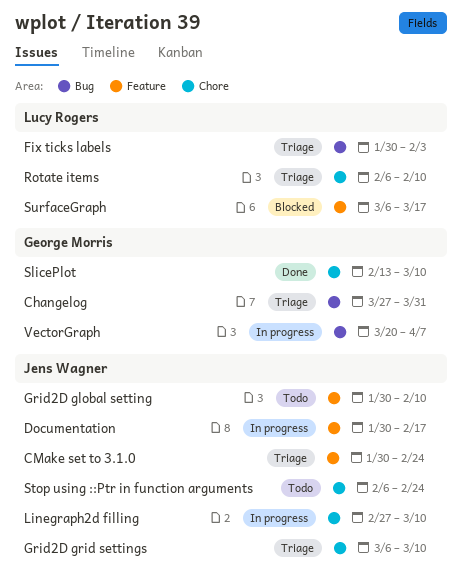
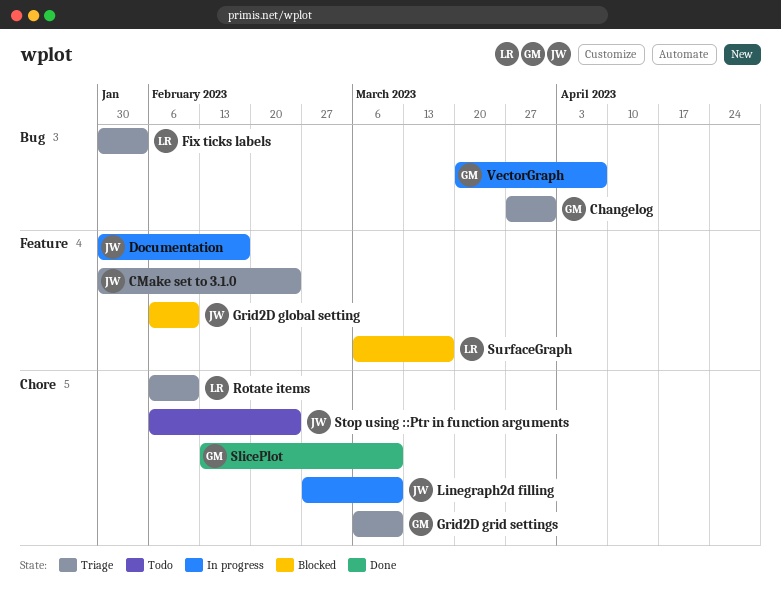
Grid2D global setting, status: Todo -> Blocked
Grid2D global setting, start: Jan 30 -> Feb 6
Grid2D grid settings, owner: Jens Wagner -> George Morris

